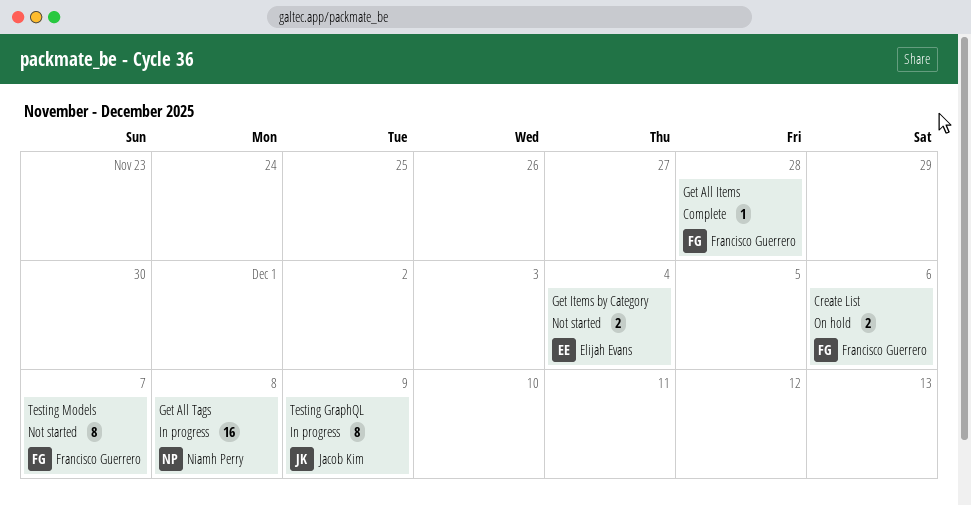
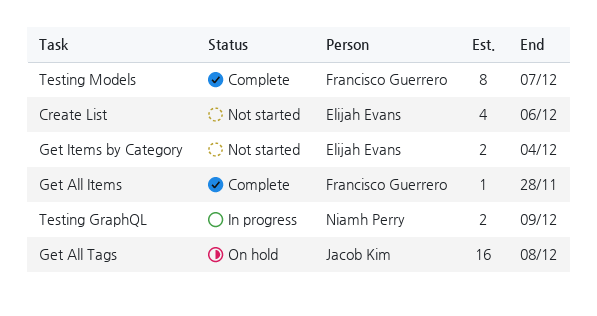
Create List, status: On hold -> Not started
Create List, owner: Francisco Guerrero -> Elijah Evans
Create List, estimate: 2 -> 4
Get All Tags, status: In progress -> On hold
Get All Tags, owner: Niamh Perry -> Jacob Kim
Testing GraphQL, owner: Jacob Kim -> Niamh Perry
Testing GraphQL, estimate: 8 -> 2
Testing Models, status: Not started -> Complete

